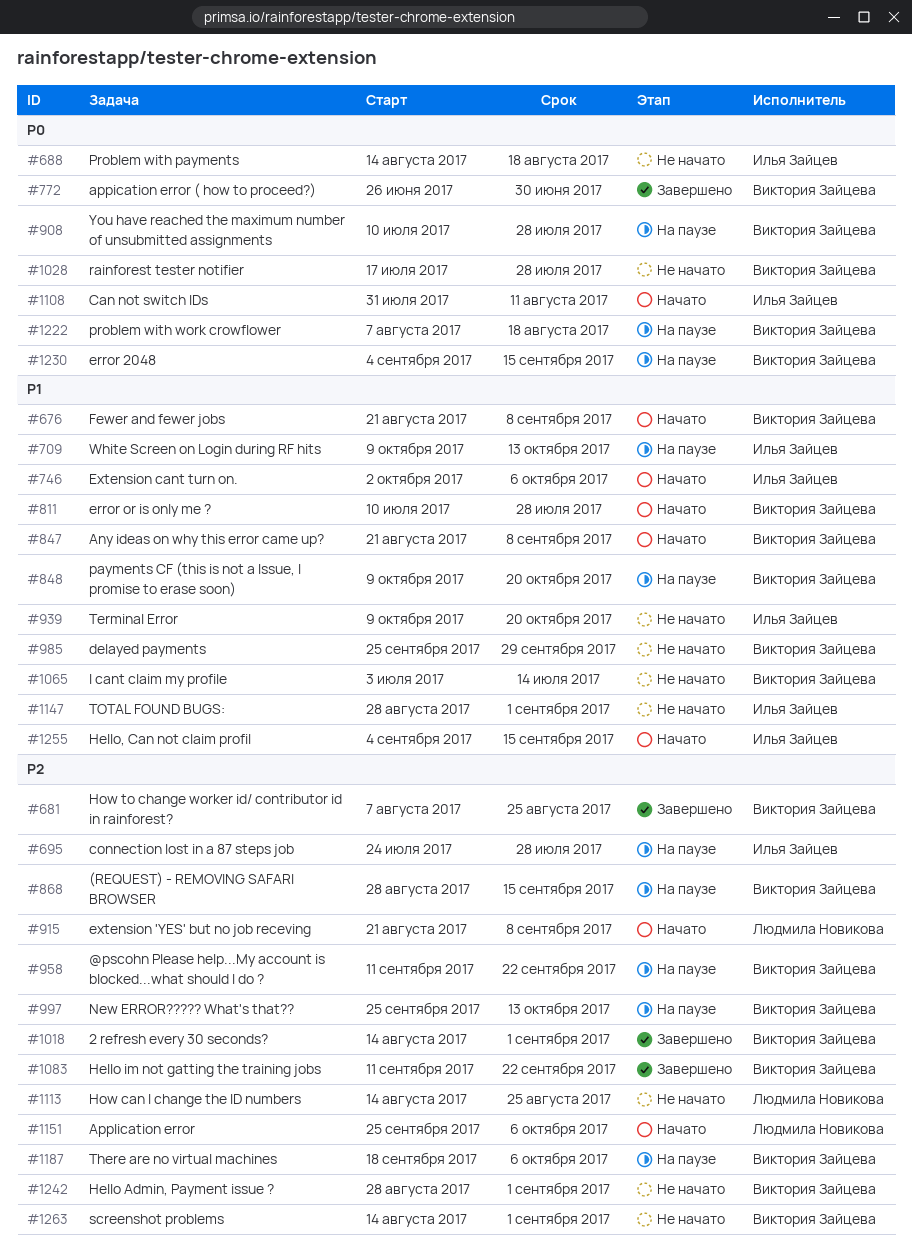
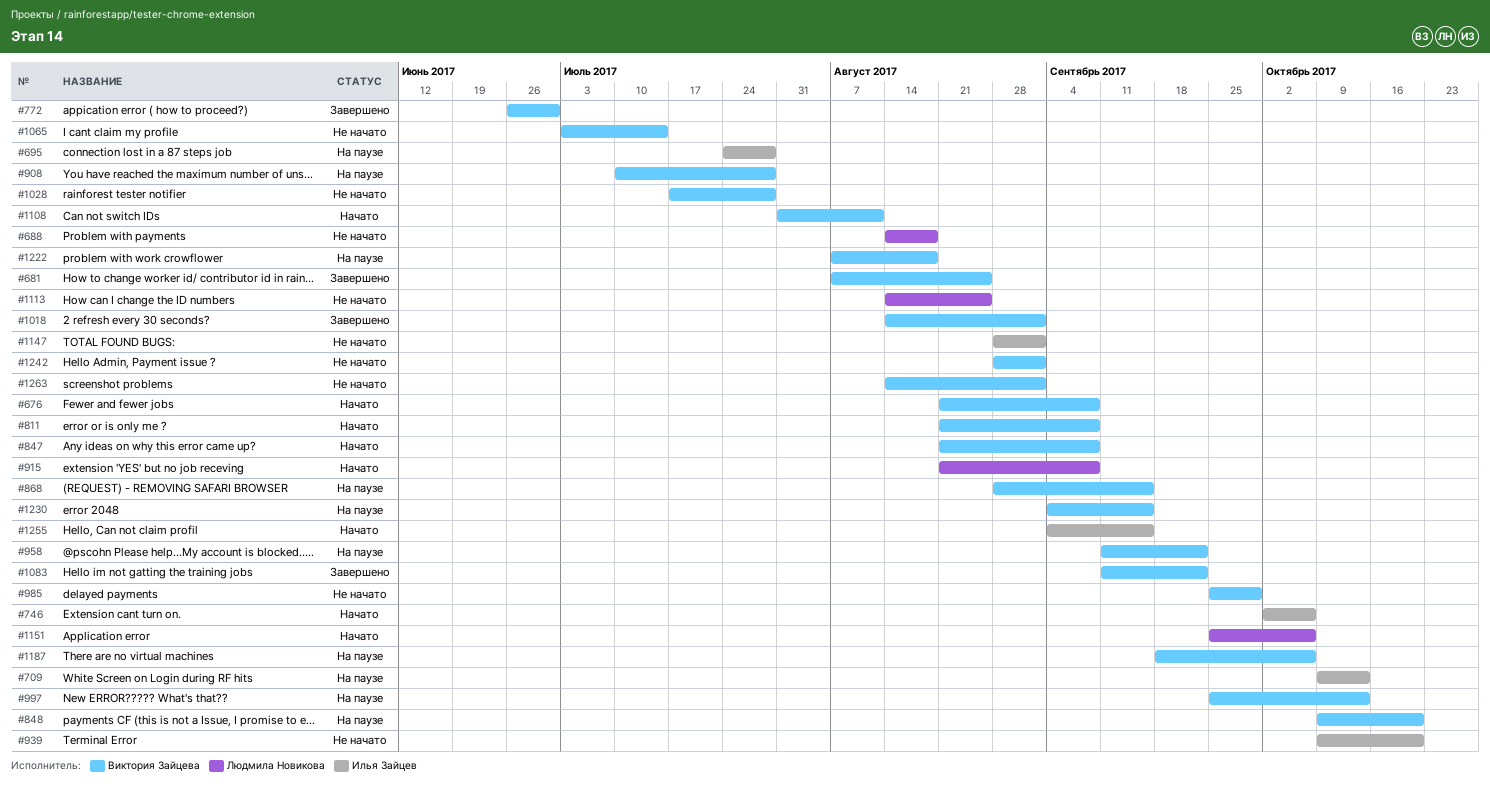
#688, owner: Илья Зайцев -> Людмила Новикова
#811, start: Jul 10 -> Aug 21
#811, due: Jul 28 -> Sep 8
#1108, owner: Илья Зайцев -> Виктория Зайцева

